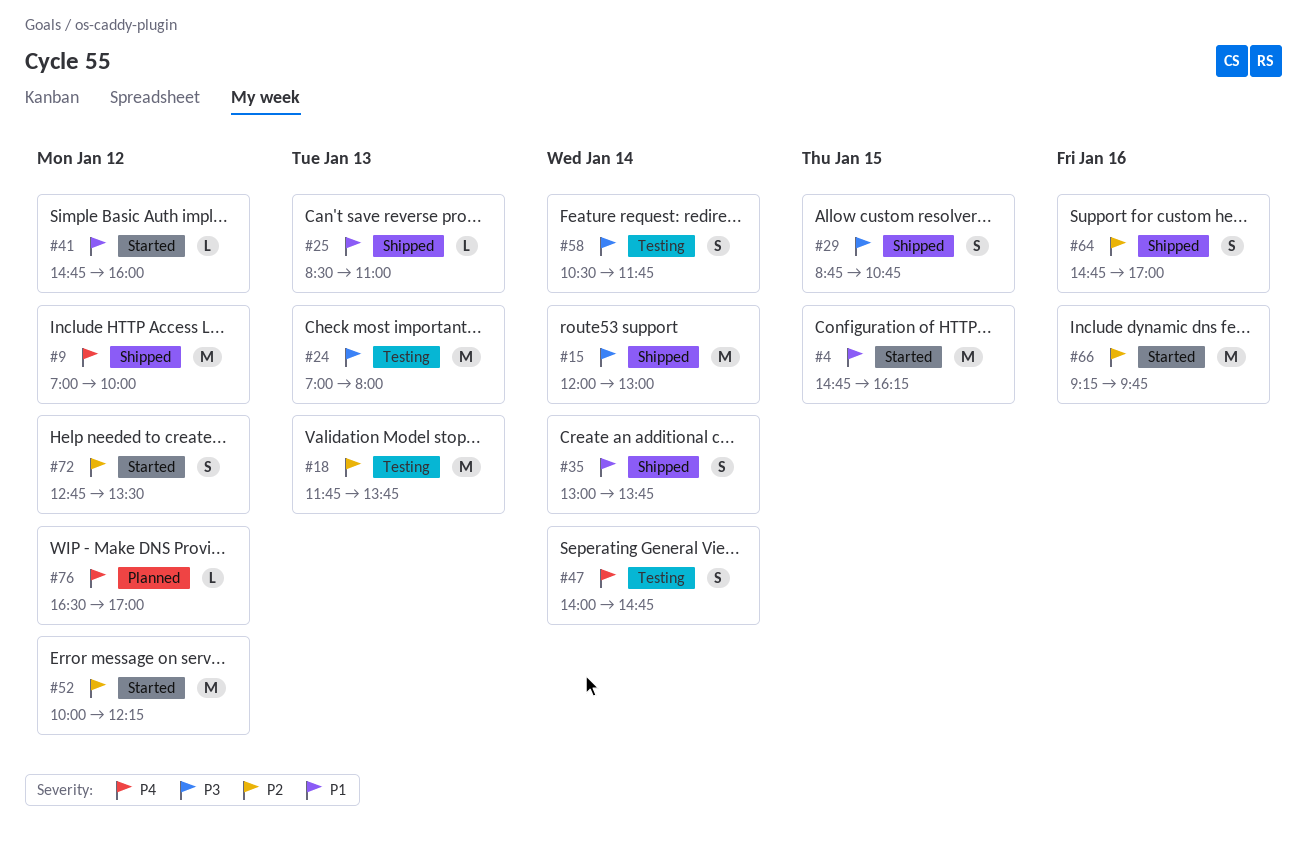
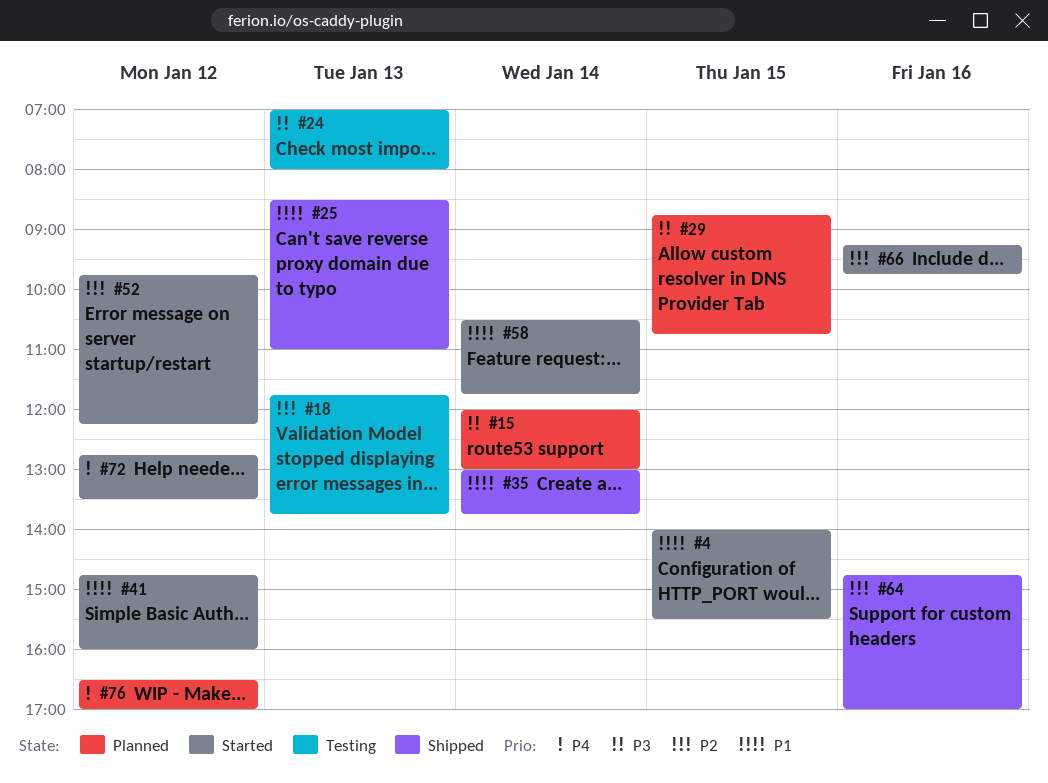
#4, begins: 14:45 -> 14:00
#4, ends: 16:15 -> 15:30
#9: present -> none
#15, status: Shipped -> Planned
#29, status: Shipped -> Planned
#47: present -> none
#52, begins: 10:00 -> 09:45
#58, status: Testing -> Started
#58, priority: P3 -> P1
#72, priority: P2 -> P4

